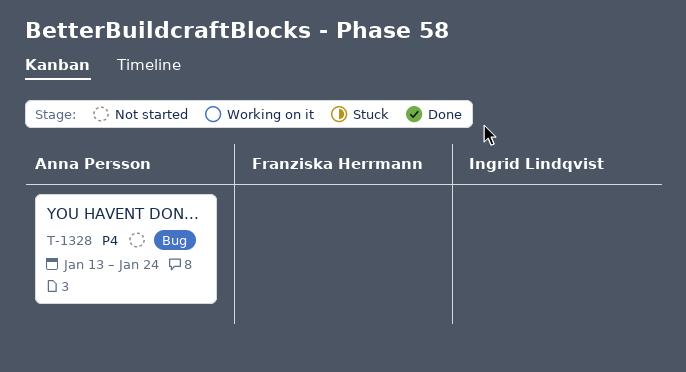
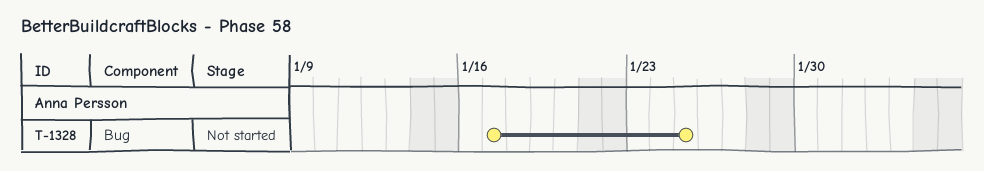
T-1328, start: Jan 13 -> Jan 17
T-1328, due: Jan 24 -> Jan 25

